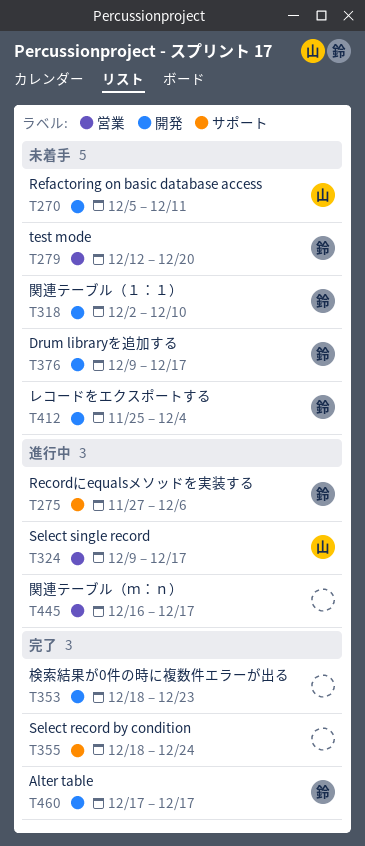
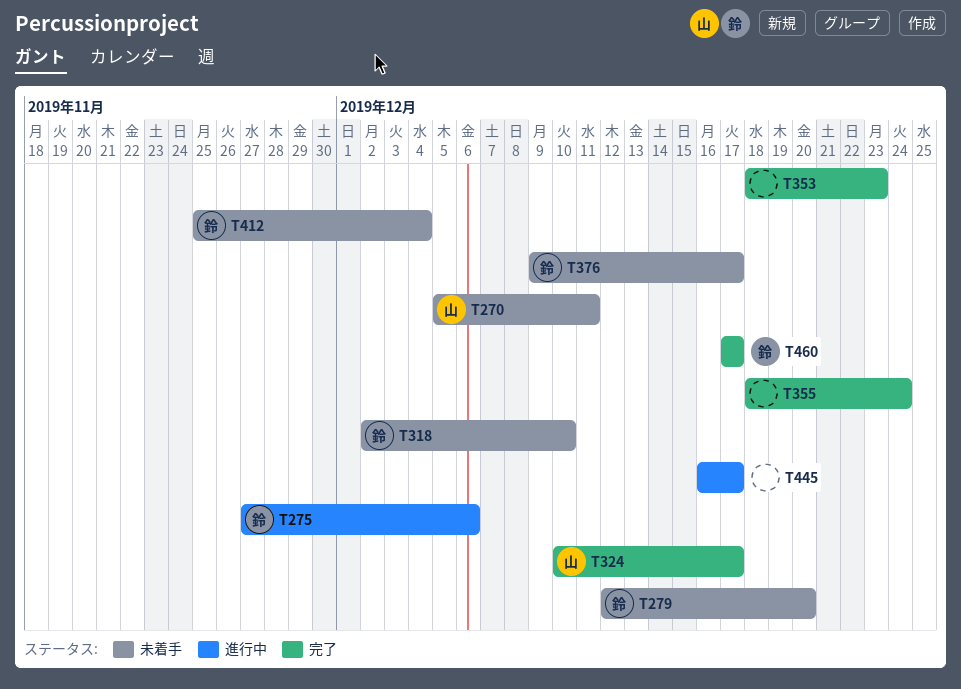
T324, status: 進行中 -> 完了
T324, start: Dec 9 -> Dec 10

